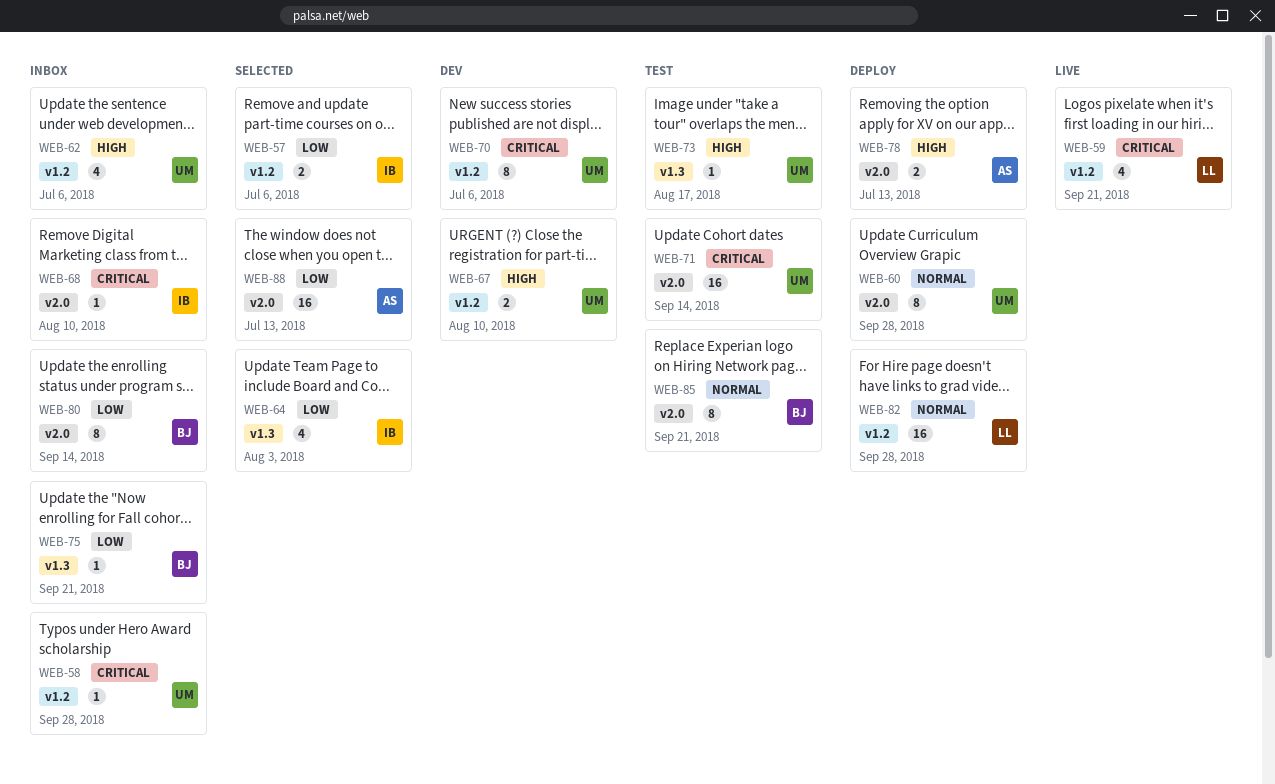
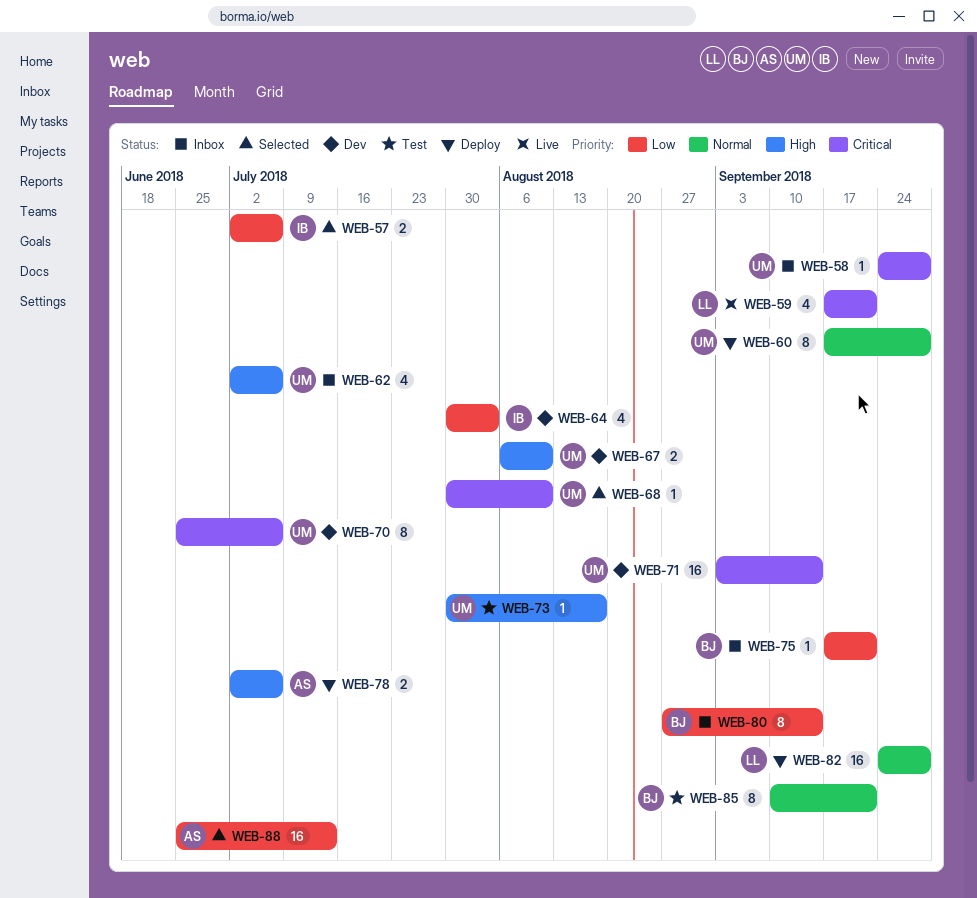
WEB-64, status: Selected -> Dev
WEB-68, status: Inbox -> Selected
WEB-68, owner: IB -> UM
WEB-71, status: Test -> Dev
WEB-78, due: Jul 13 -> Jul 6

